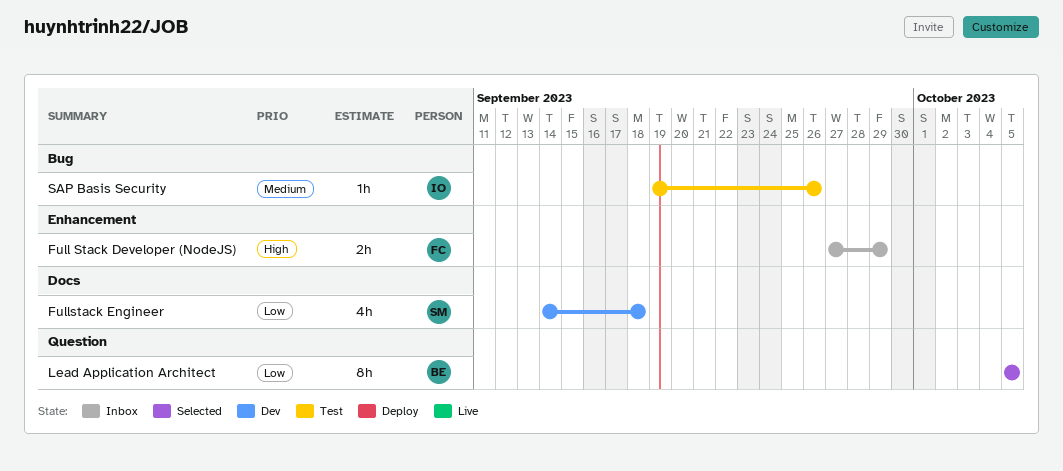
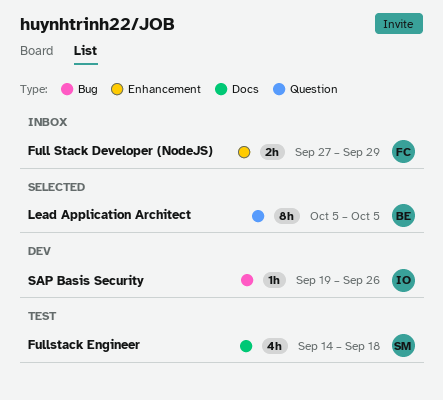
Fullstack Engineer, status: Dev -> Test
SAP Basis Security, status: Test -> Dev

